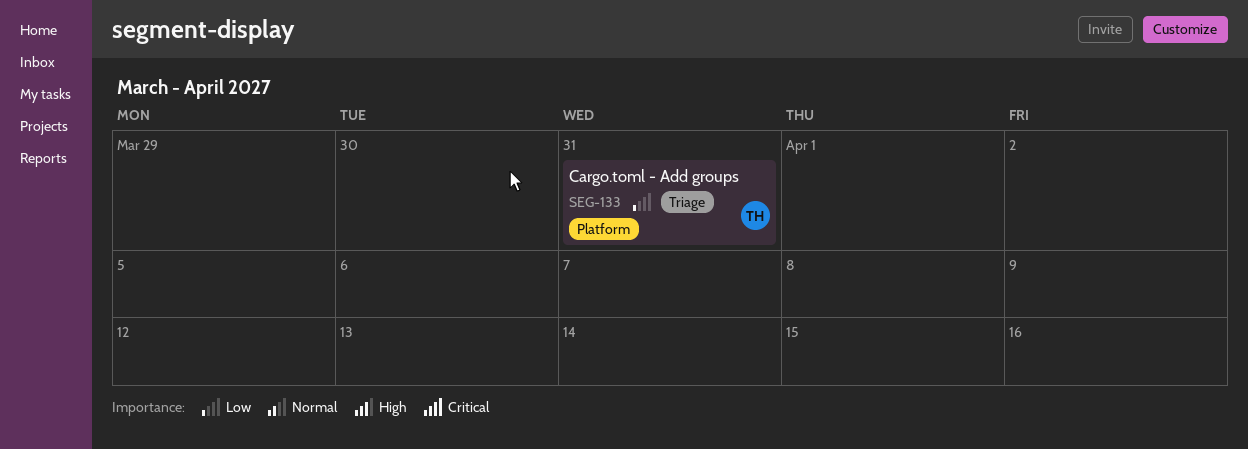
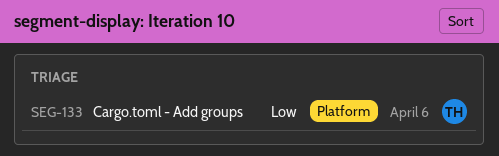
SEG-133, due: Mar 31 -> Apr 6

